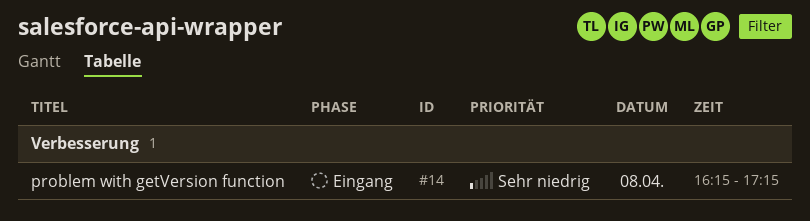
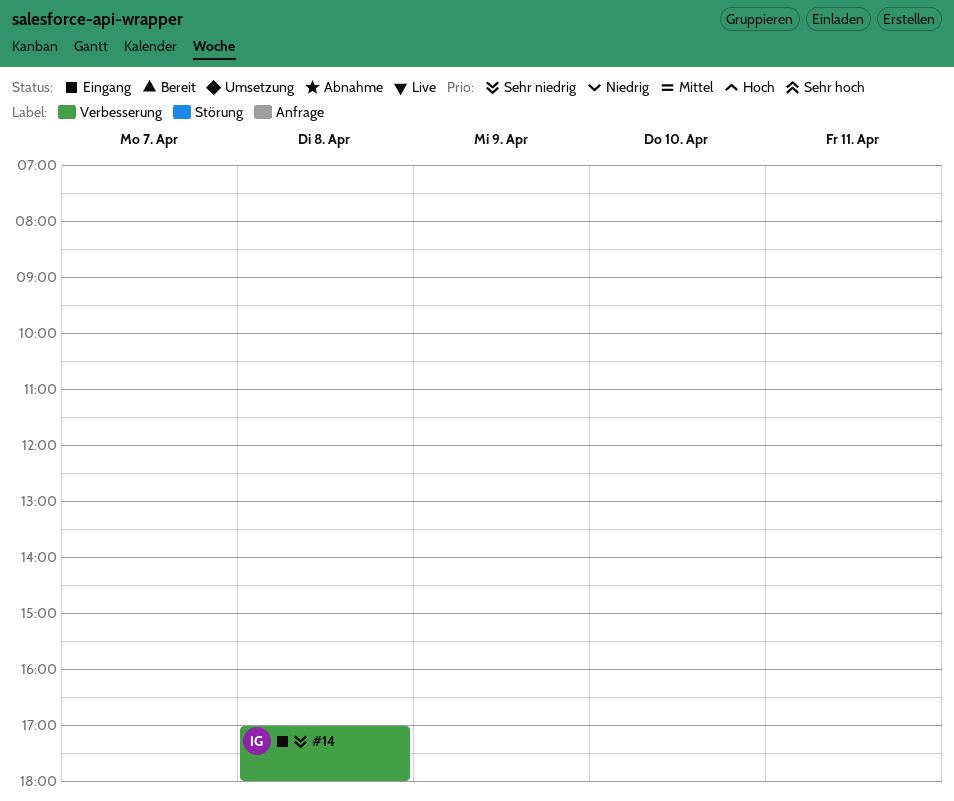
#14, begins: 16:15 -> 17:00
#14, ends: 17:15 -> 18:00

